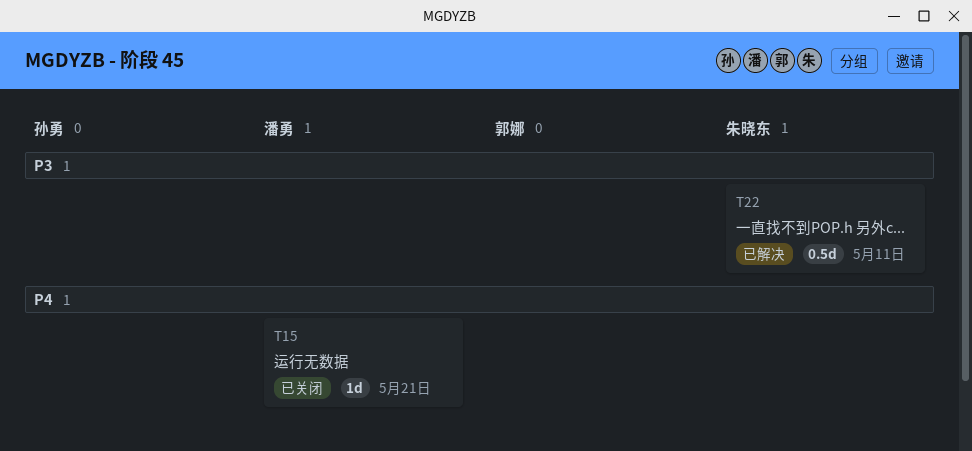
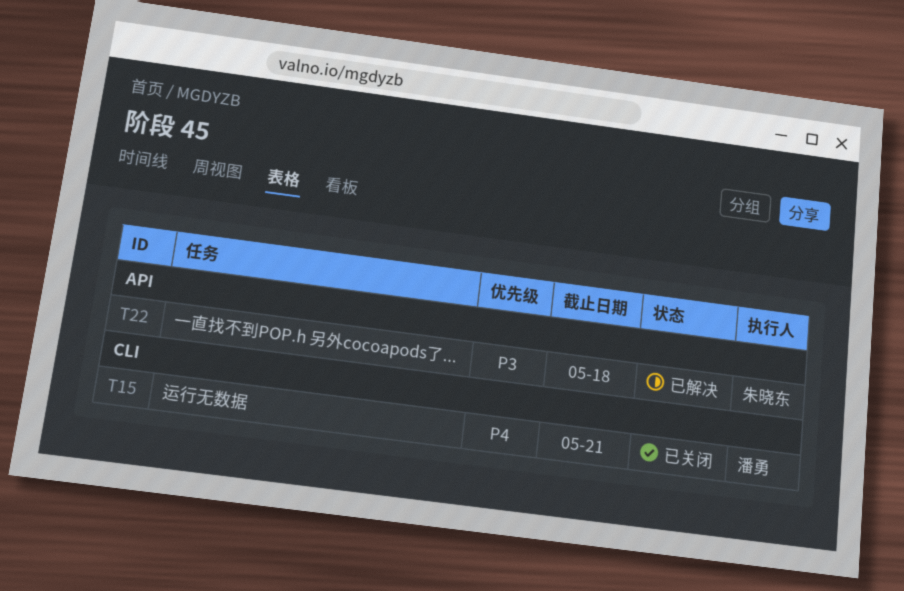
T22, due: May 11 -> May 18

